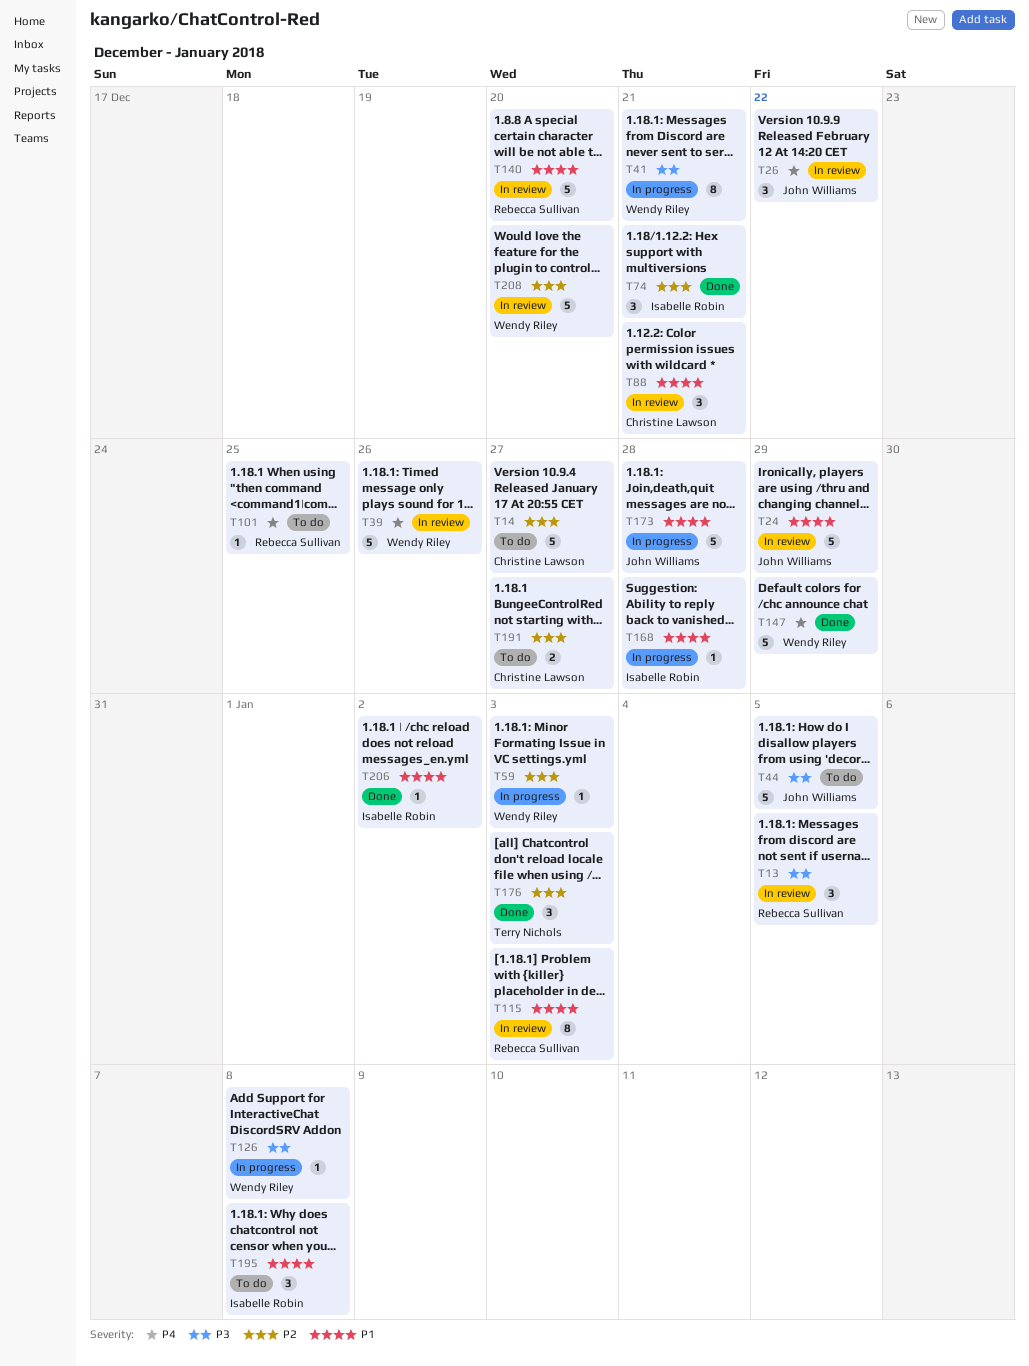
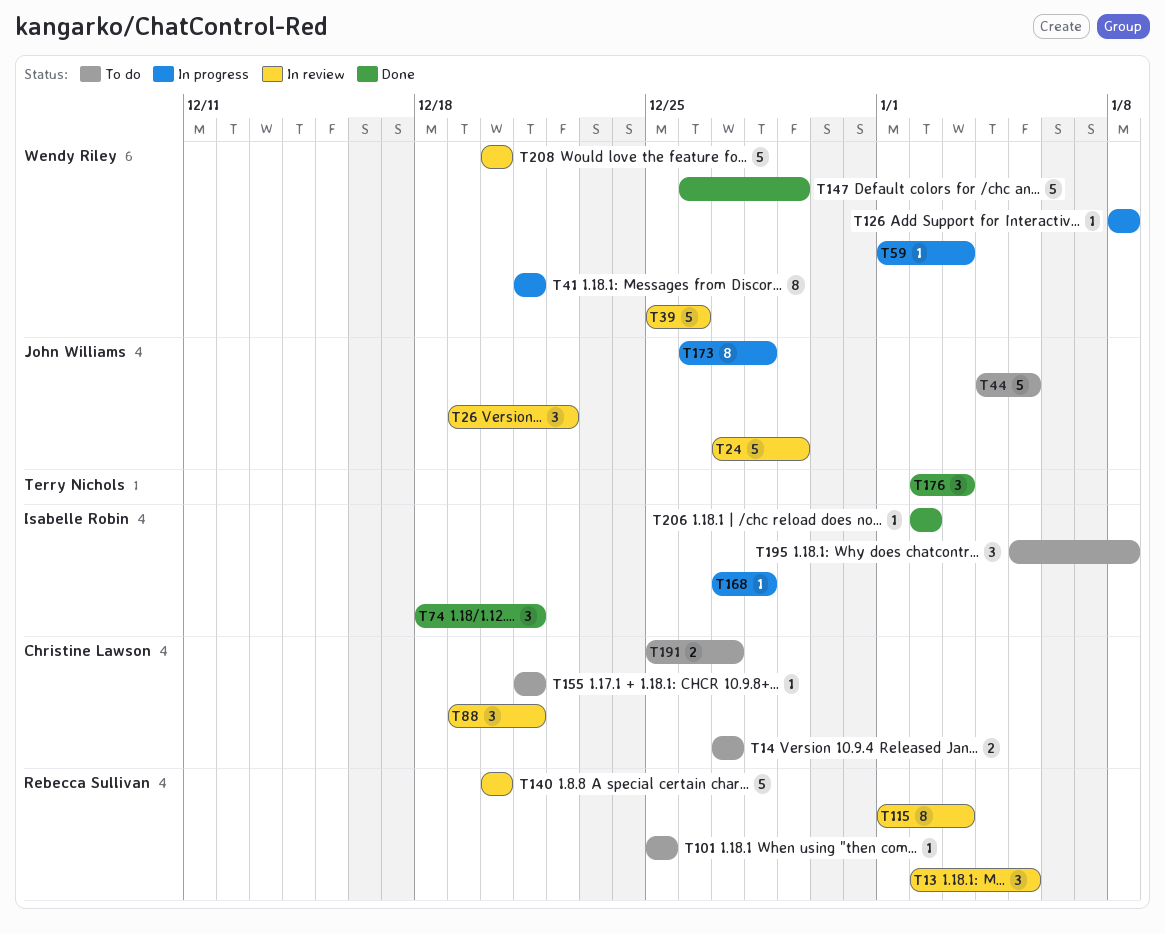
T14, estimate: 5 -> 2
T155: none -> present
T173, estimate: 5 -> 8

